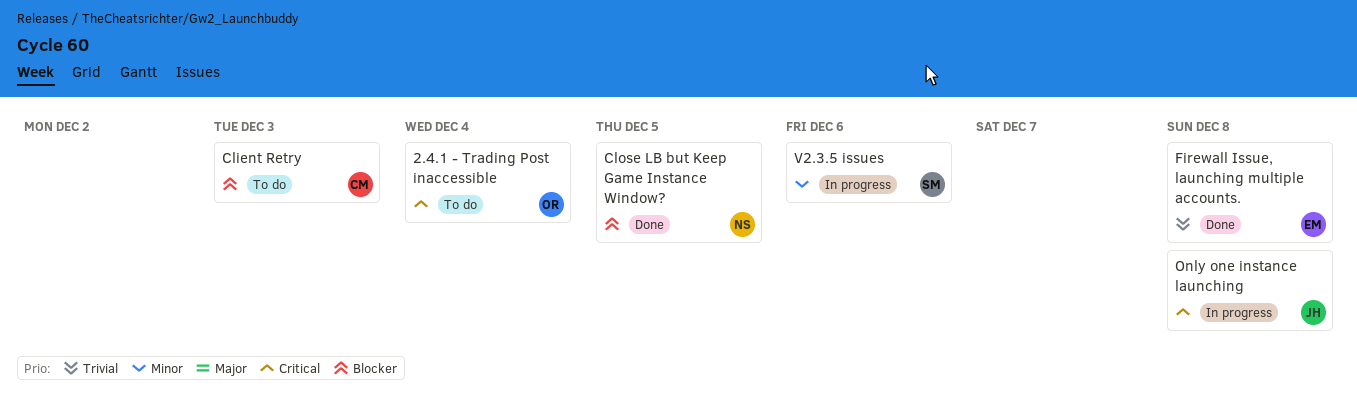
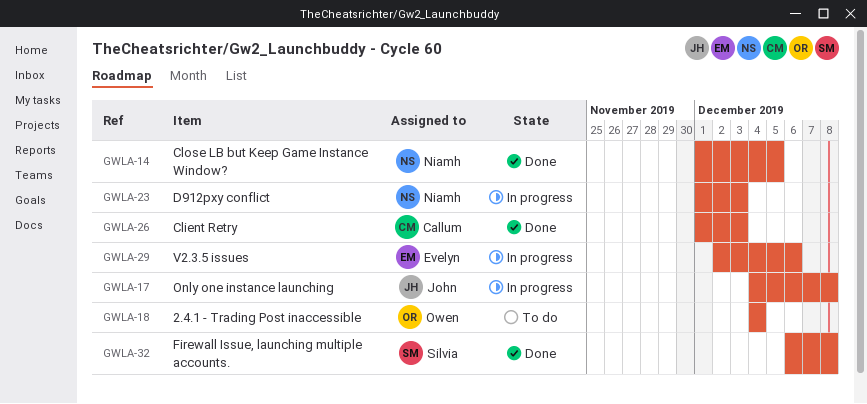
Client Retry, status: To do -> Done
D912pxy conflict: none -> present
Firewall Issue, launching multiple accounts., owner: Evelyn -> Silvia
V2.3.5 issues, owner: Silvia -> Evelyn

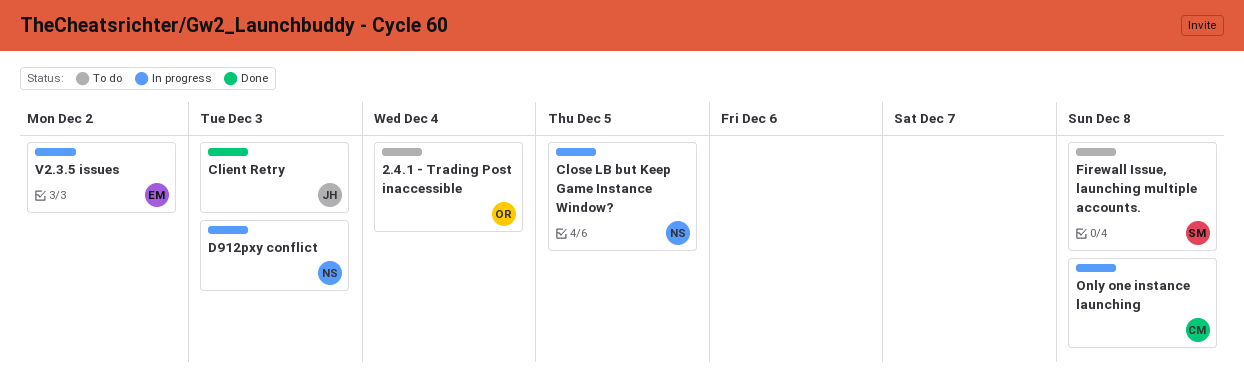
Client Retry, owner: Callum -> John
Close LB but Keep Game Instance Window?, status: Done -> In progress
Firewall Issue, launching multiple accounts., status: Done -> To do
Only one instance launching, owner: John -> Callum
V2.3.5 issues, due: Dec 6 -> Dec 2

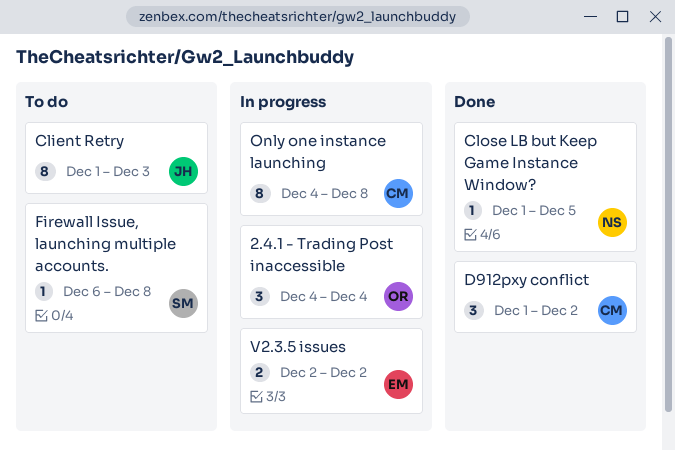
2.4.1 - Trading Post inaccessible, status: To do -> In progress
Client Retry, status: Done -> To do
Close LB but Keep Game Instance Window?, status: In progress -> Done
D912pxy conflict, status: In progress -> Done
D912pxy conflict, owner: NS -> CM
D912pxy conflict, due: Dec 3 -> Dec 2

